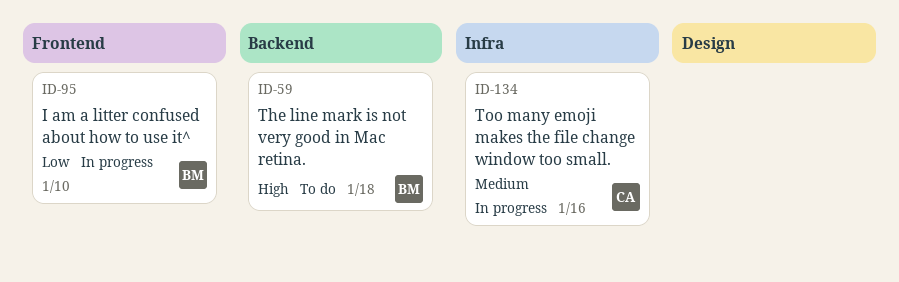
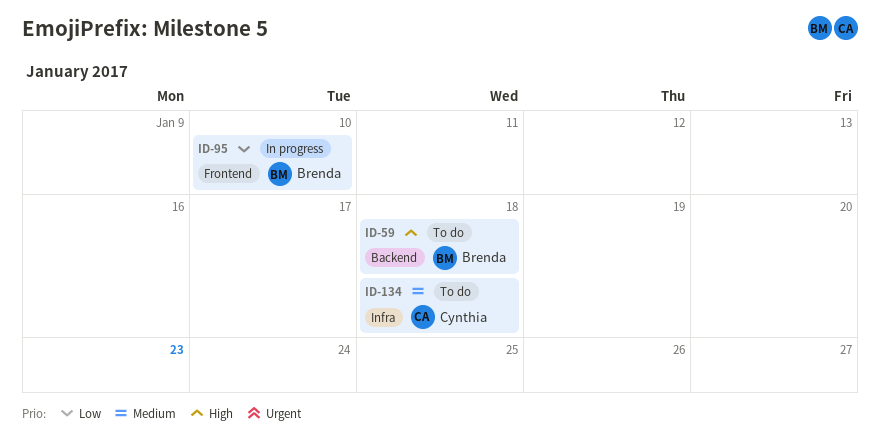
ID-134, status: In progress -> To do
ID-134, due: Jan 16 -> Jan 18

